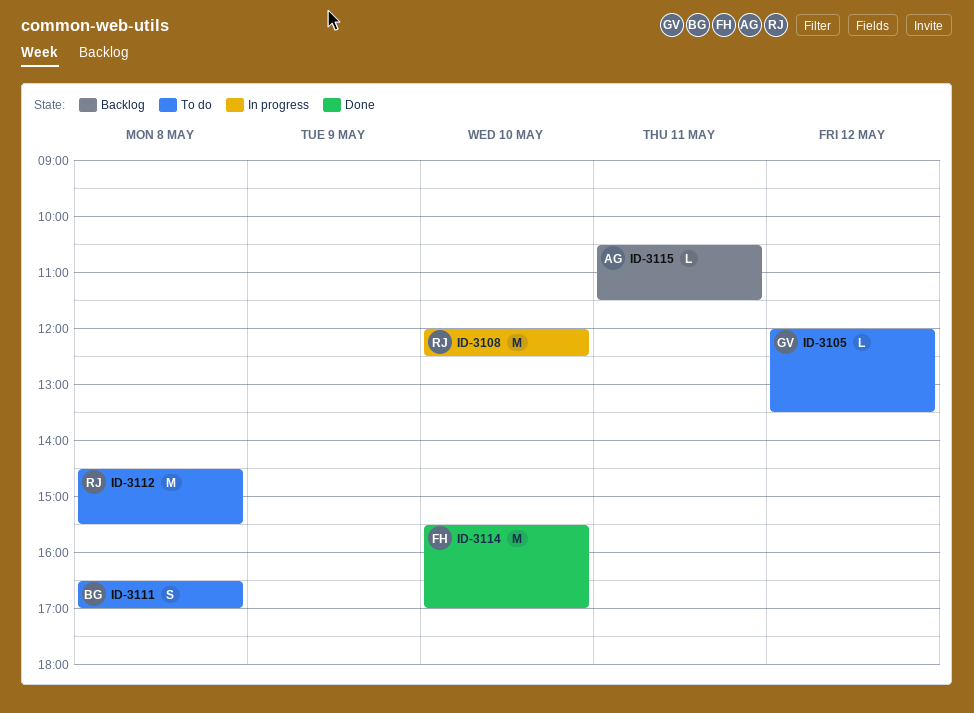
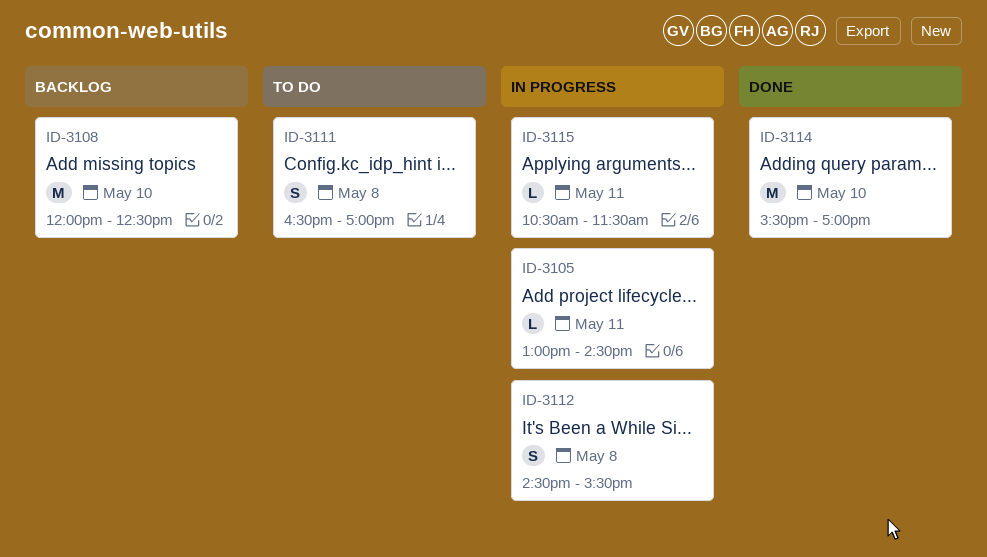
ID-3105, status: To do -> In progress
ID-3105, day: May 12 -> May 11
ID-3105, begins: 12:00 -> 13:00
ID-3105, ends: 13:30 -> 14:30
ID-3108, status: In progress -> Backlog
ID-3112, status: To do -> In progress
ID-3112, estimate: M -> S
ID-3115, status: Backlog -> In progress

